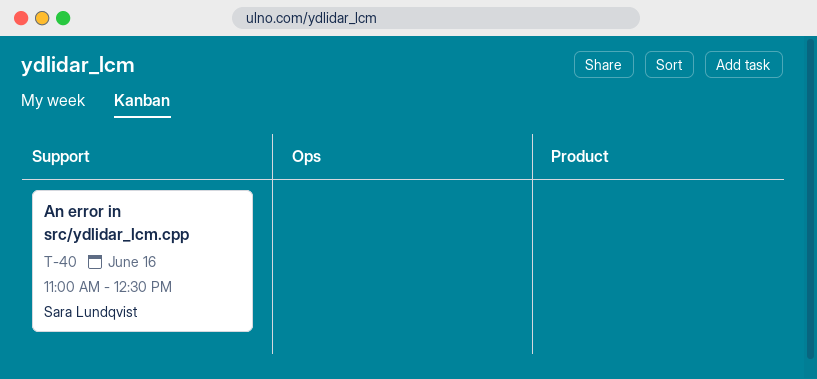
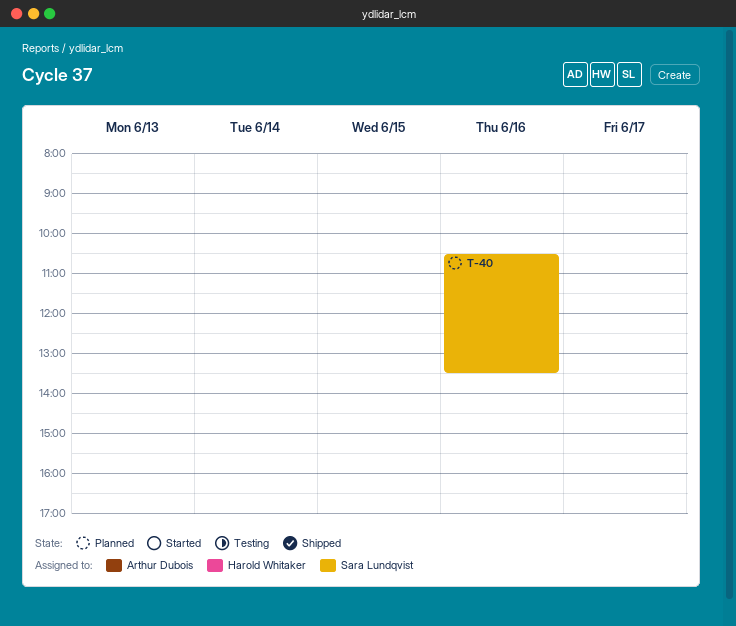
T-40, begins: 11:00 -> 10:30
T-40, ends: 12:30 -> 13:30

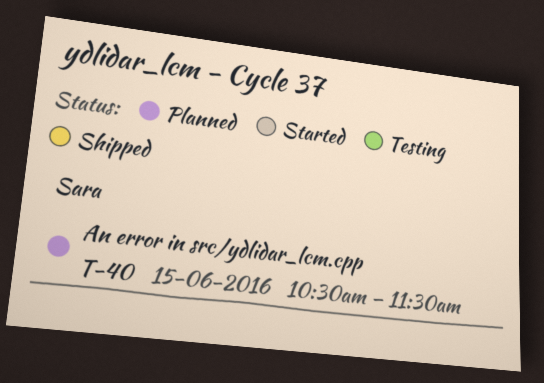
T-40, day: Jun 16 -> Jun 15
T-40, ends: 13:30 -> 11:30

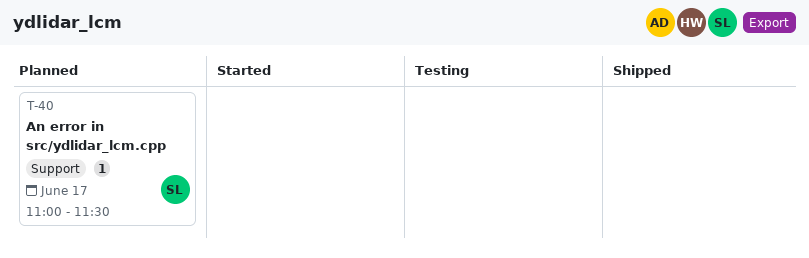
T-40, day: Jun 15 -> Jun 17
T-40, begins: 10:30 -> 11:00

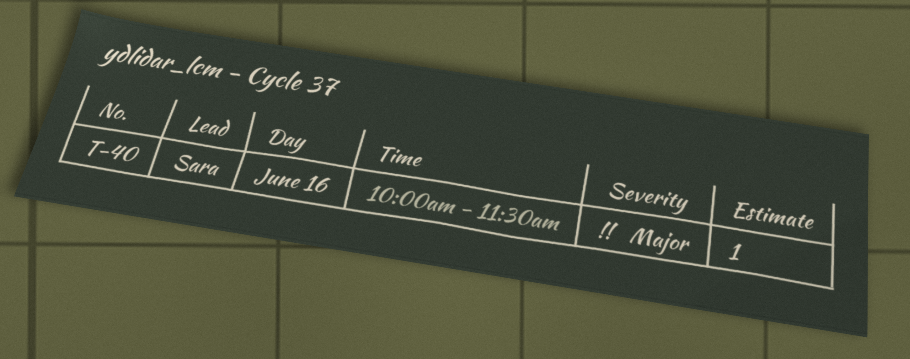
T-40, day: Jun 17 -> Jun 16
T-40, begins: 11:00 -> 10:00

